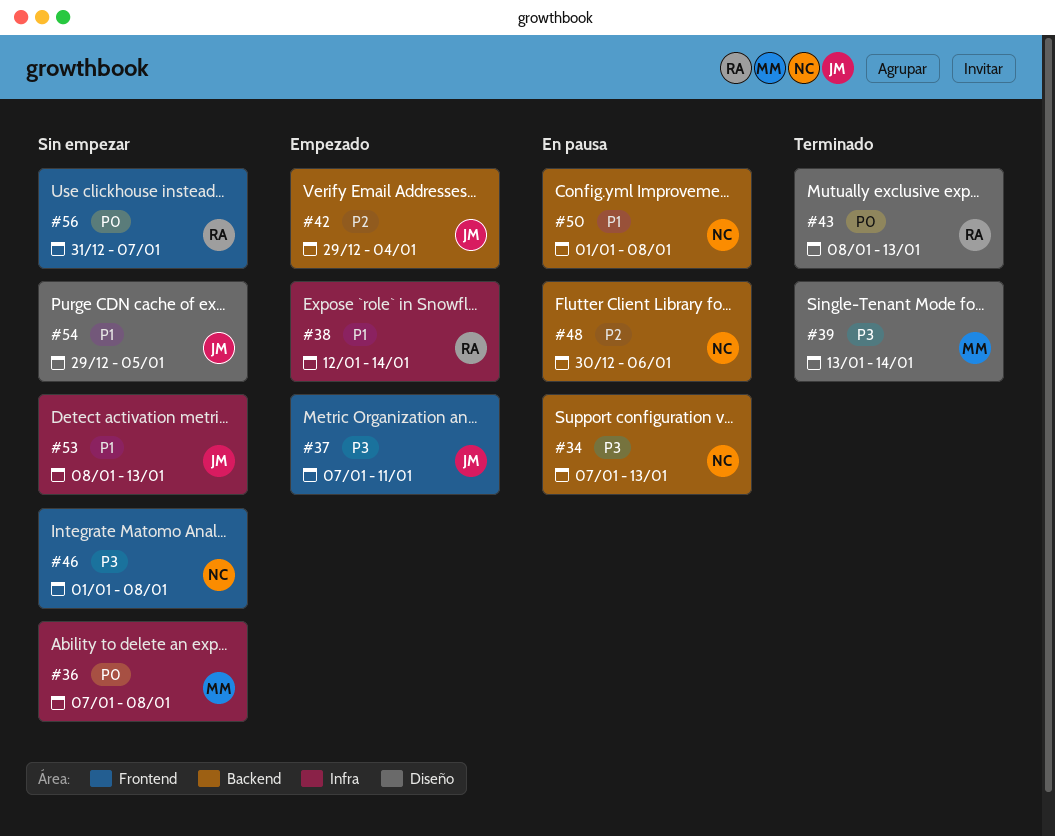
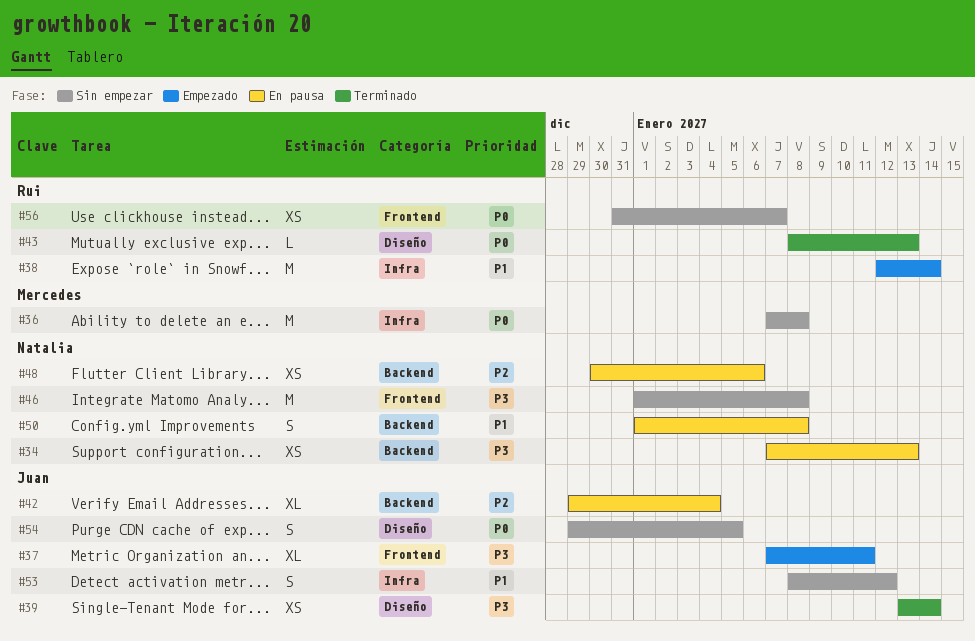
#39, owner: Mercedes -> Juan
#42, status: Empezado -> En pausa
#53, due: Jan 13 -> Jan 12
#54, priority: P1 -> P0

